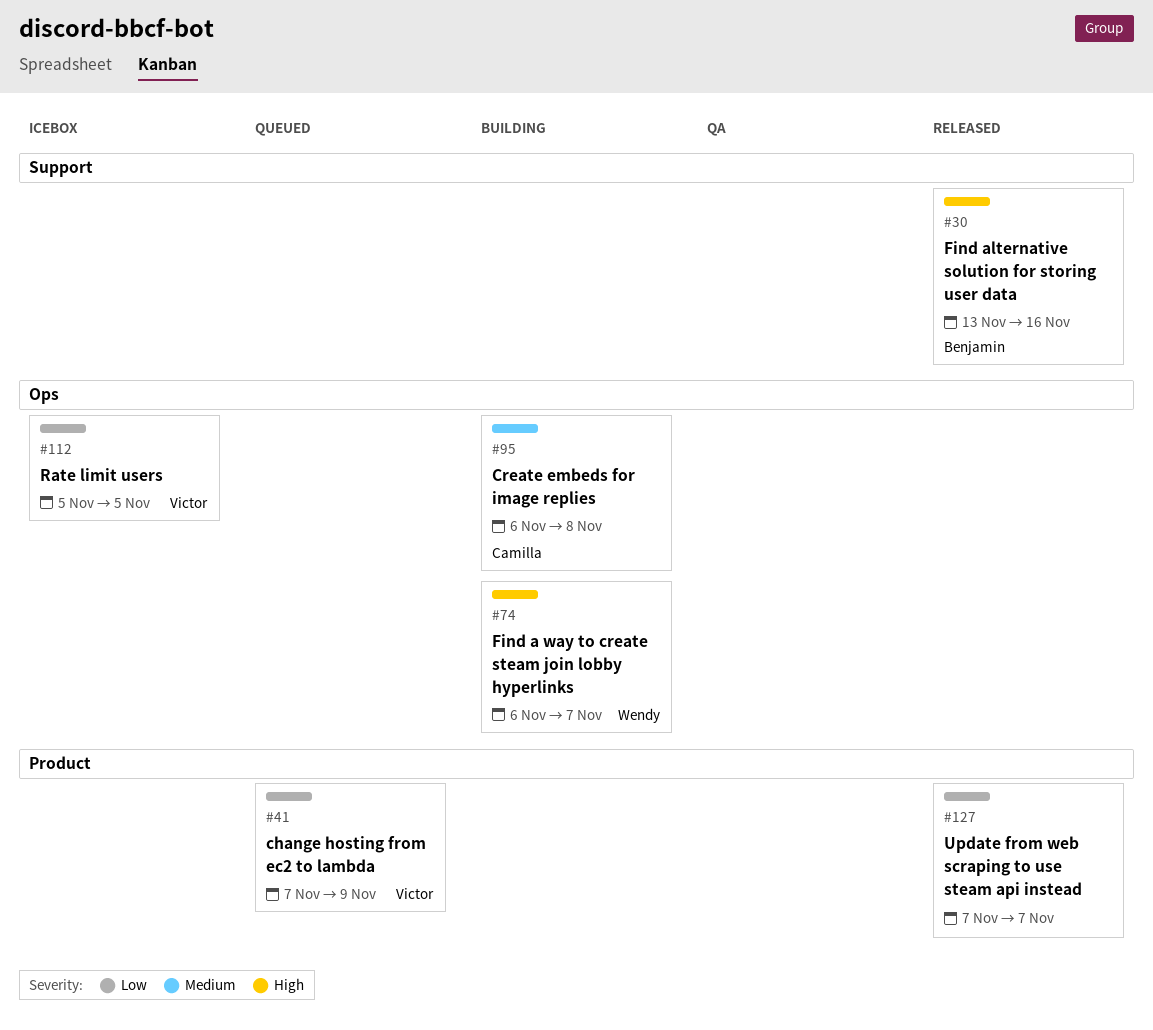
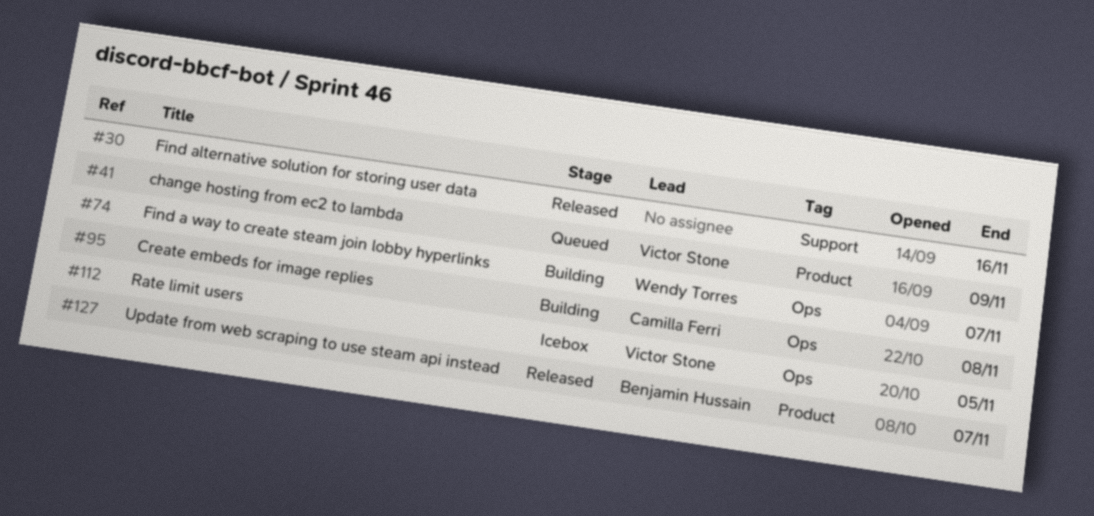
#30, owner: Benjamin Hussain -> none
#127, owner: none -> Benjamin Hussain

